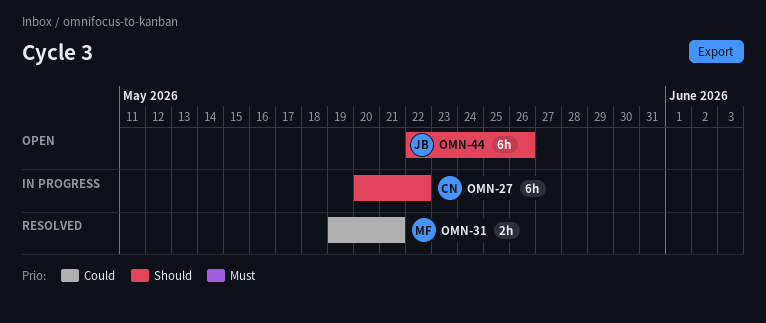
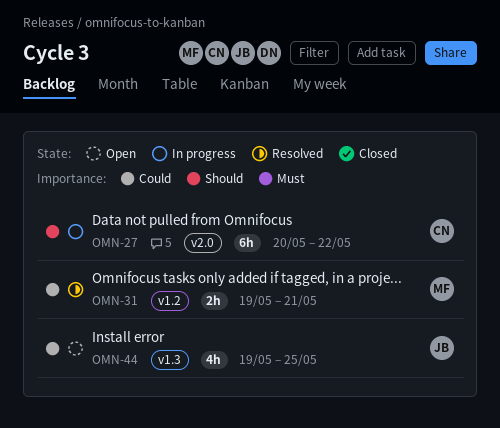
OMN-44, priority: Should -> Could
OMN-44, estimate: 6h -> 4h
OMN-44, start: May 22 -> May 19
OMN-44, due: May 26 -> May 25

